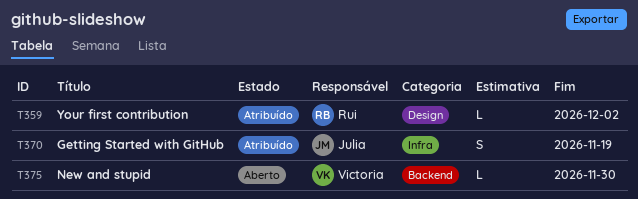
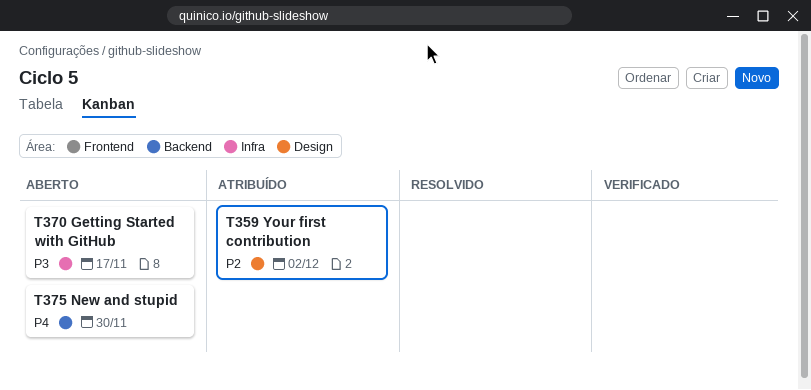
T370, status: Atribuído -> Aberto
T370, due: Nov 19 -> Nov 17

